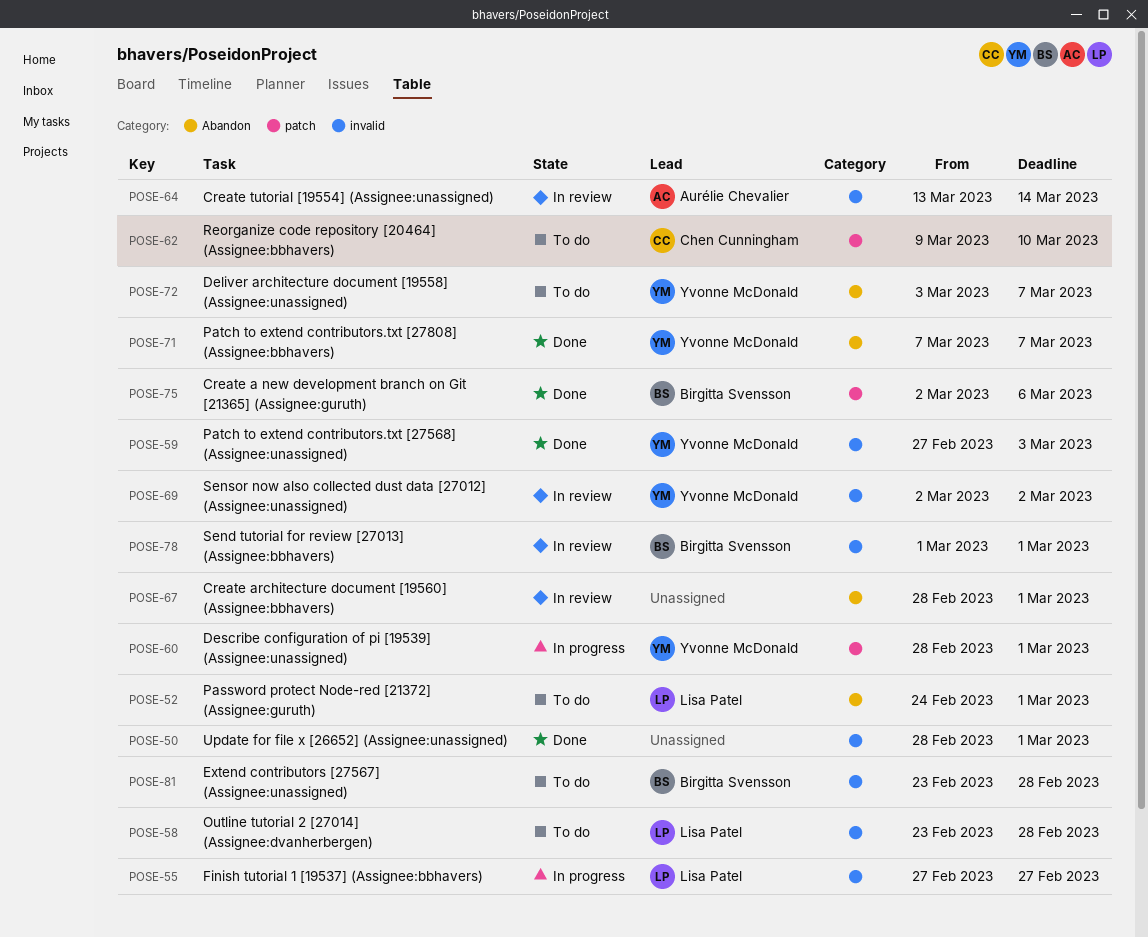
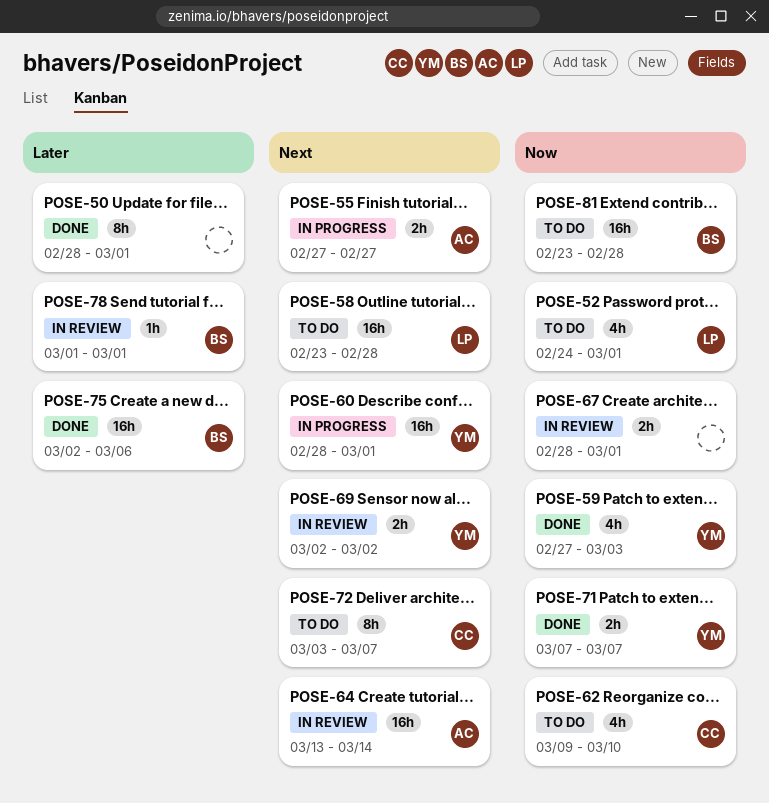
POSE-55, owner: Lisa Patel -> Aurélie Chevalier
POSE-72, owner: Yvonne McDonald -> Chen Cunningham

